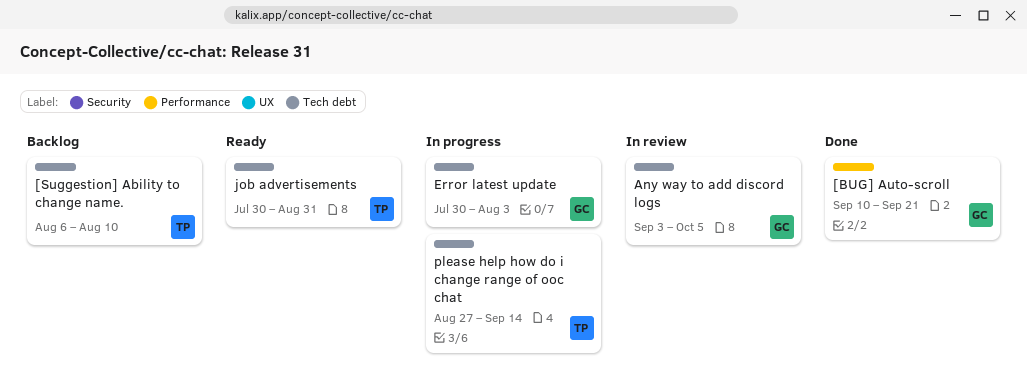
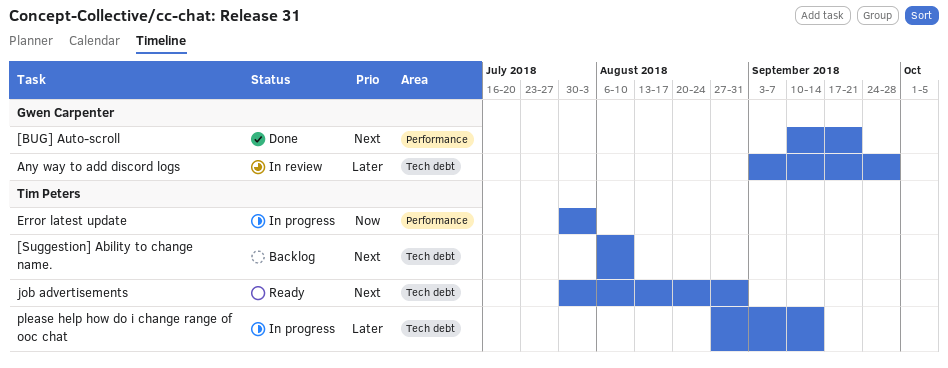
Any way to add discord logs, due: Oct 5 -> Sep 28
Error latest update, owner: Gwen Carpenter -> Tim Peters
Error latest update, label: Tech debt -> Performance

